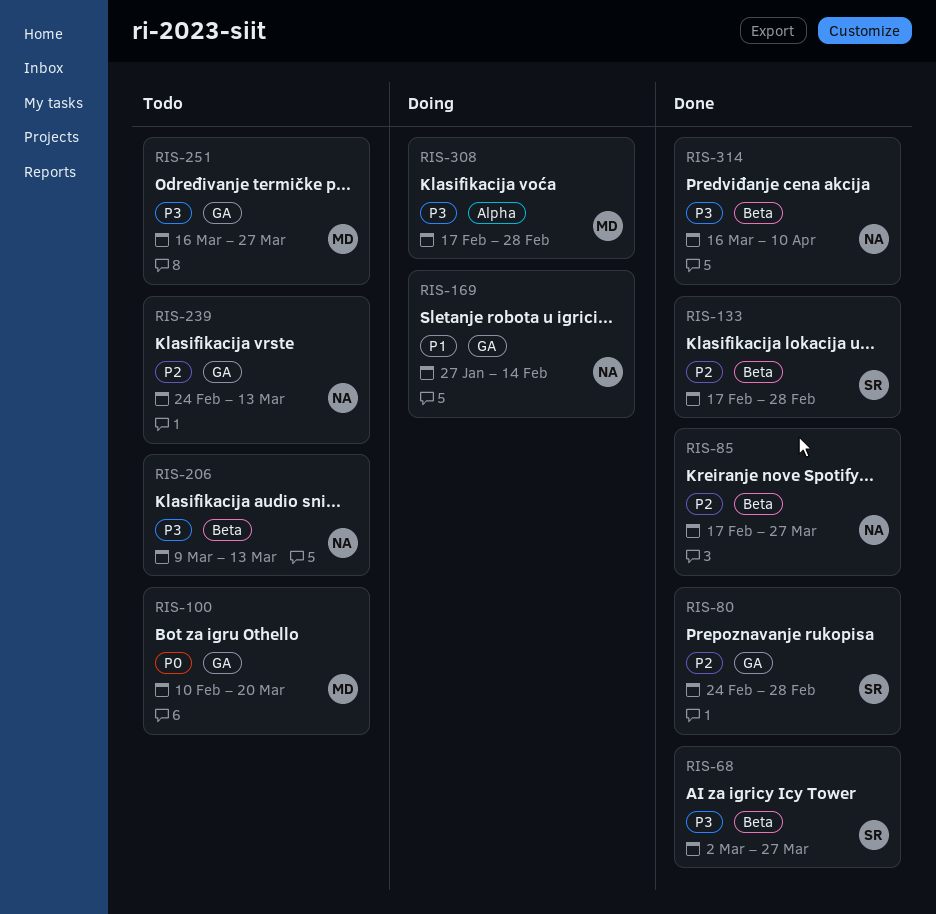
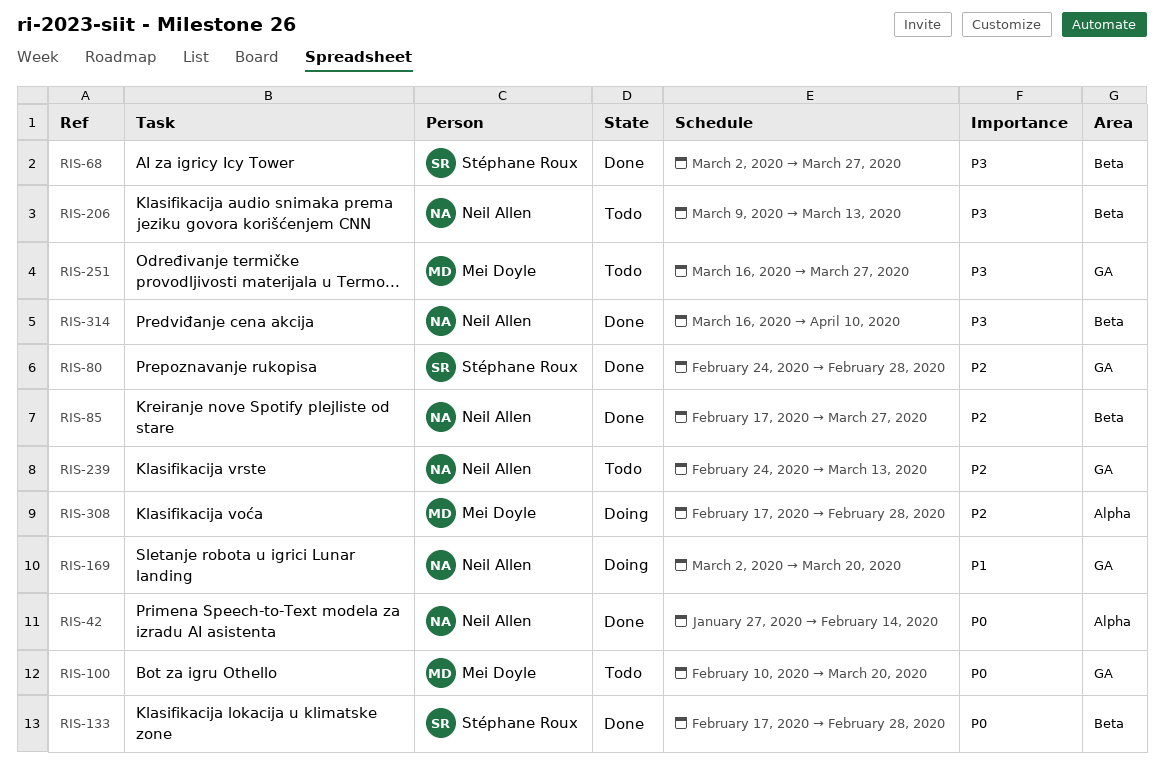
RIS-42: none -> present
RIS-133, priority: P2 -> P0
RIS-169, start: Jan 27 -> Mar 2
RIS-169, due: Feb 14 -> Mar 20
RIS-308, priority: P3 -> P2

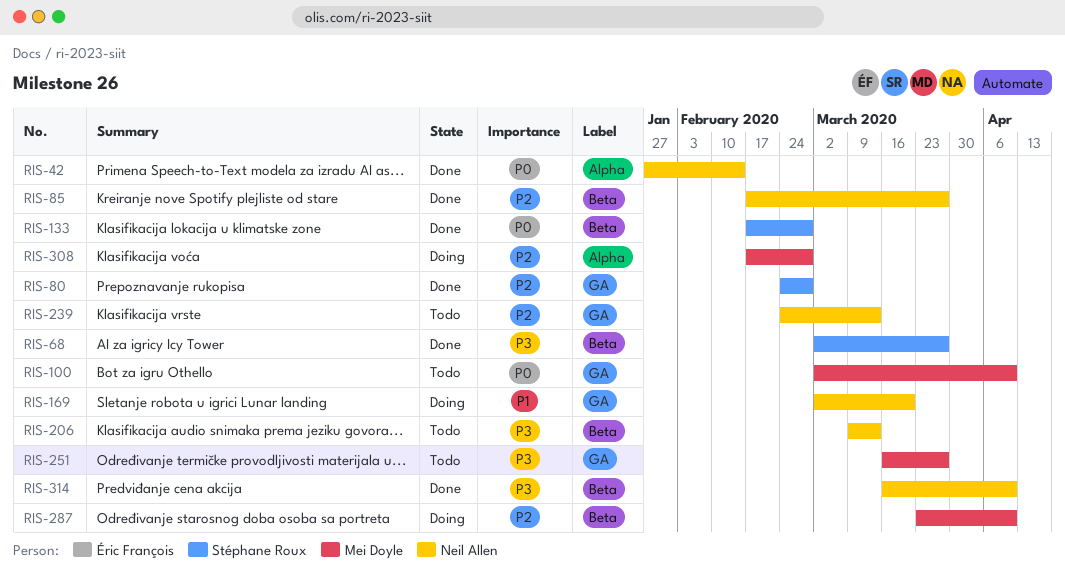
RIS-100, start: Feb 10 -> Mar 2
RIS-100, due: Mar 20 -> Apr 10
RIS-287: none -> present

